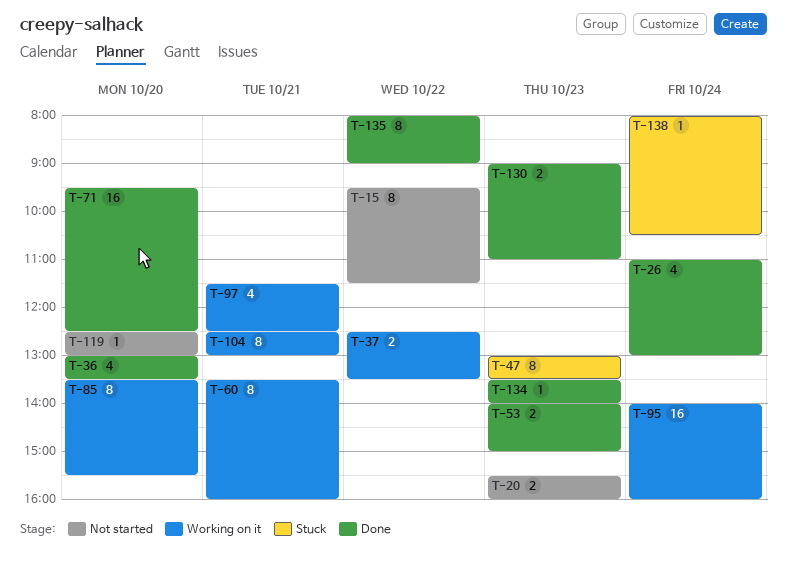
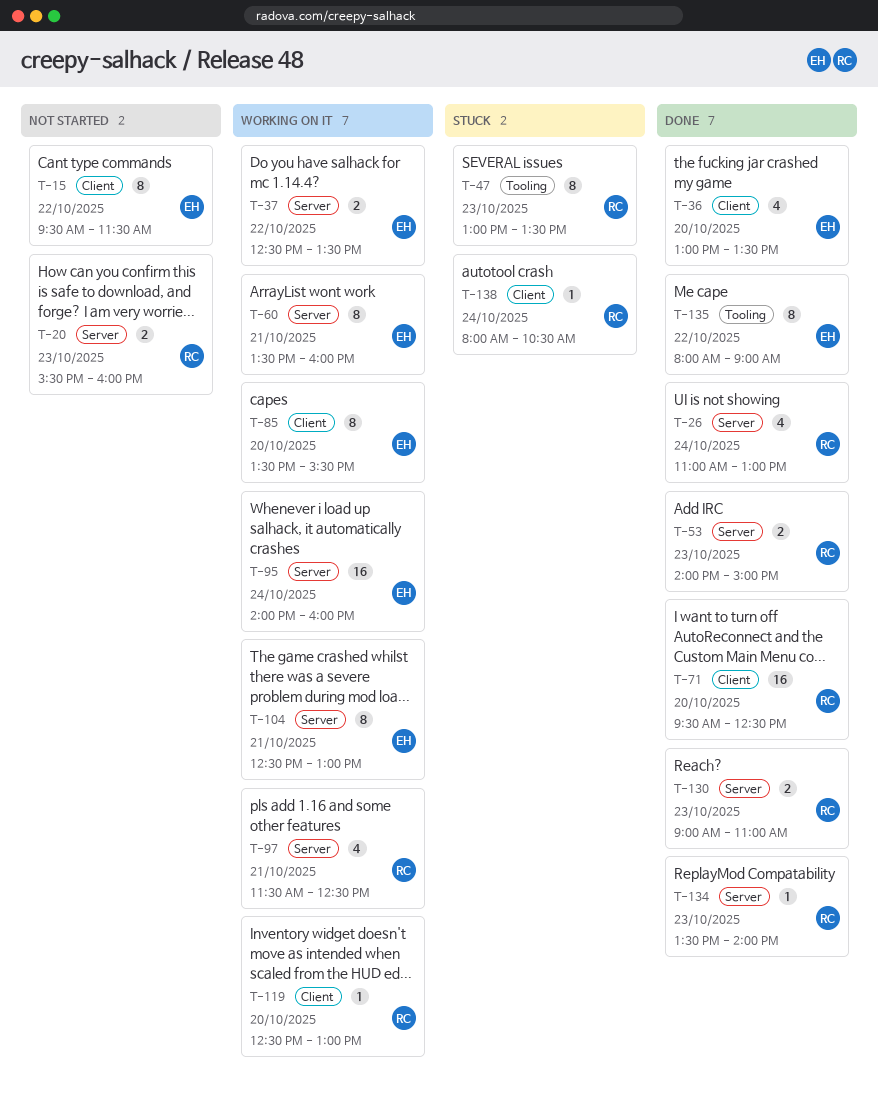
T-119, status: Not started -> Working on it

